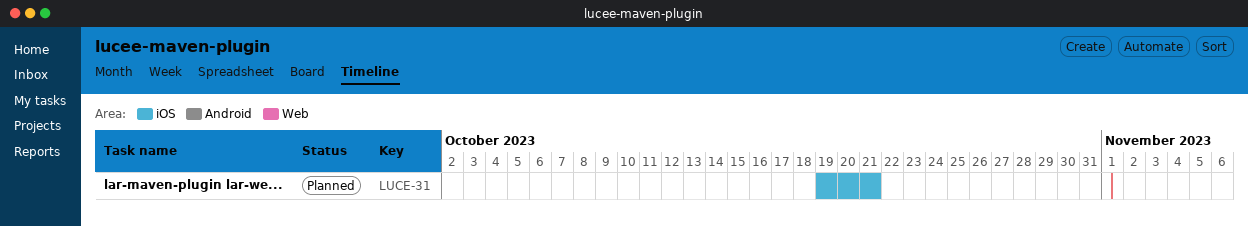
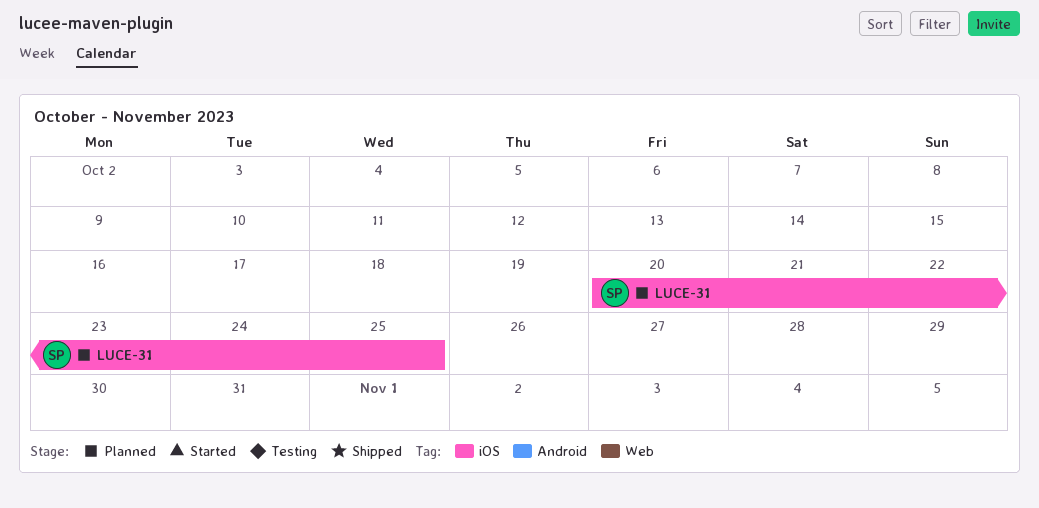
LUCE-31, start: Oct 19 -> Oct 20
LUCE-31, due: Oct 21 -> Oct 25

